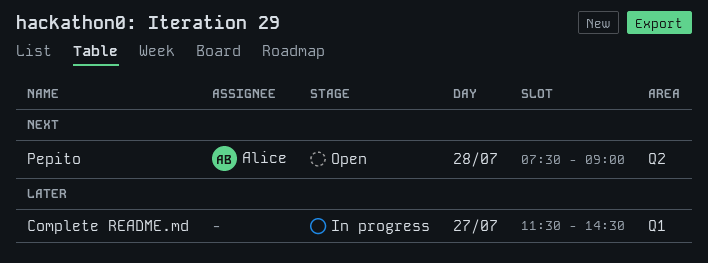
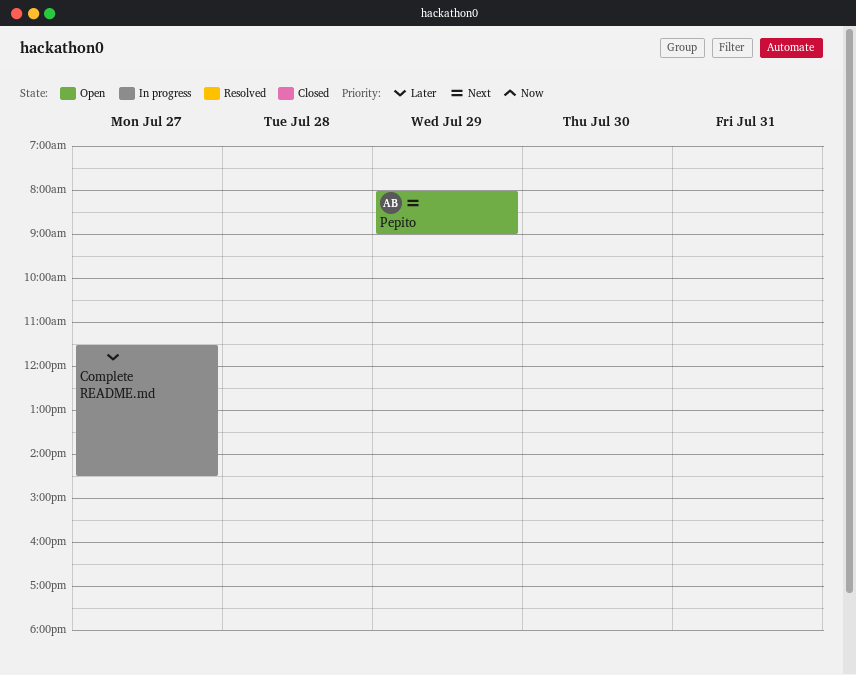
Pepito, day: Jul 28 -> Jul 29
Pepito, begins: 07:30 -> 08:00

